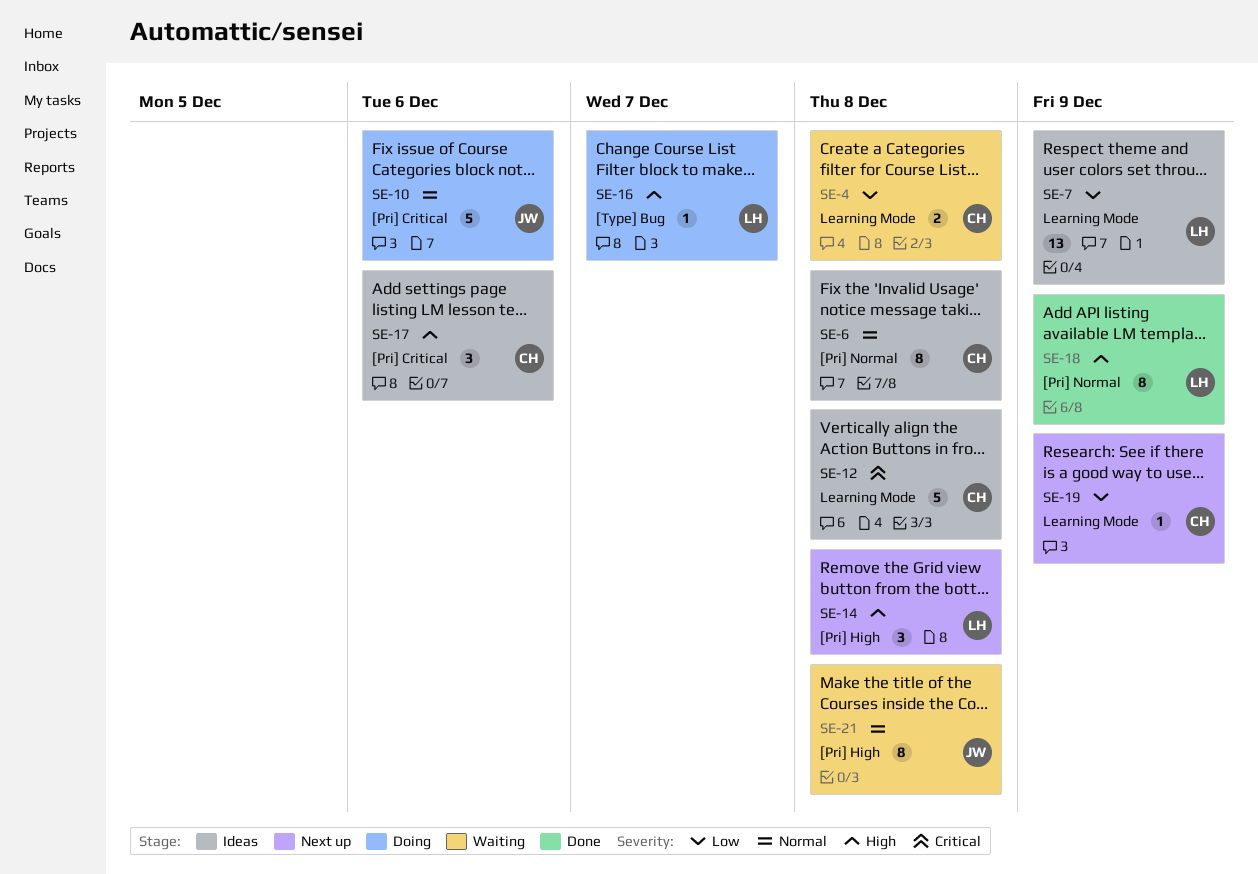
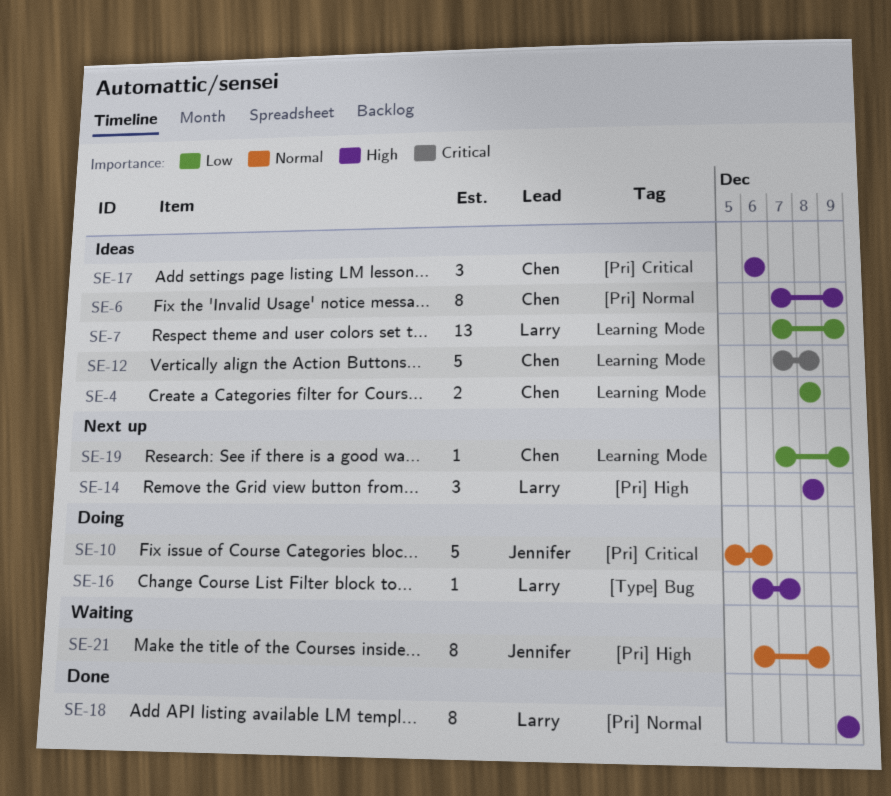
SE-4, status: Waiting -> Ideas
SE-6, priority: Normal -> High
SE-6, due: Dec 8 -> Dec 9

